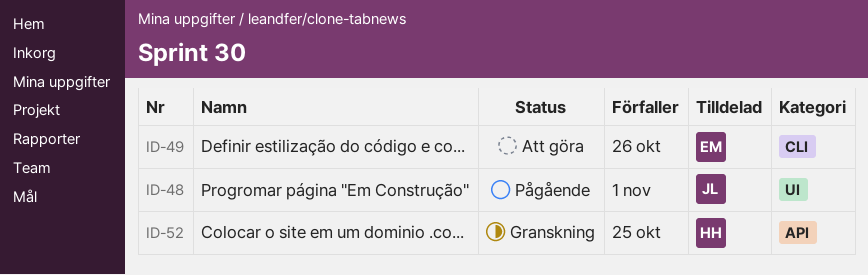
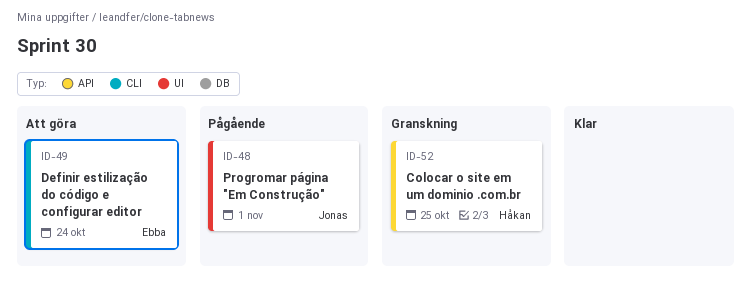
ID-49, due: Oct 26 -> Oct 24

